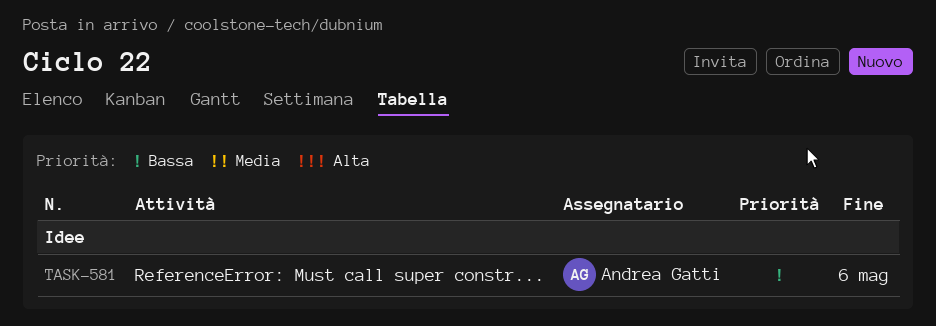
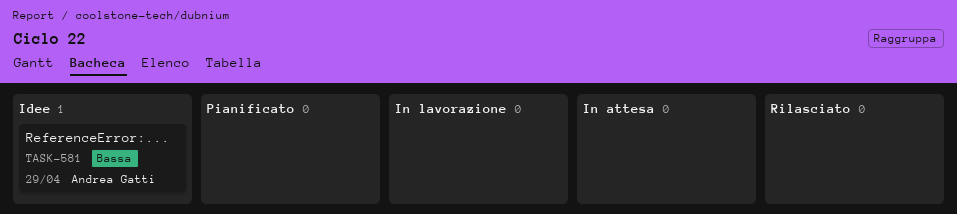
TASK-581, due: May 6 -> Apr 29

